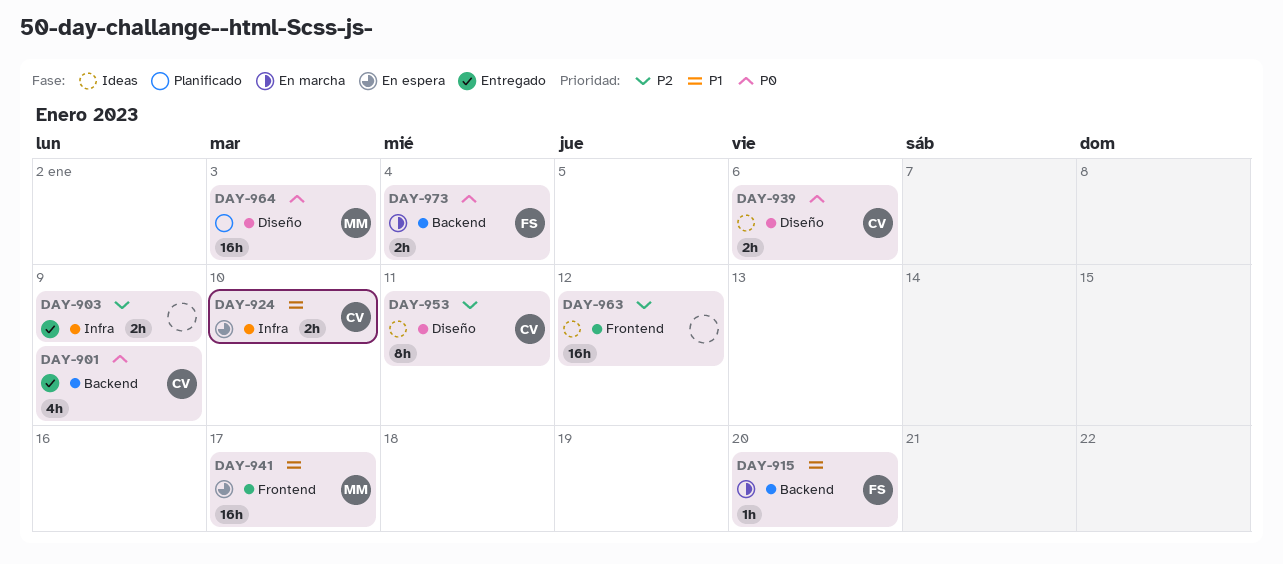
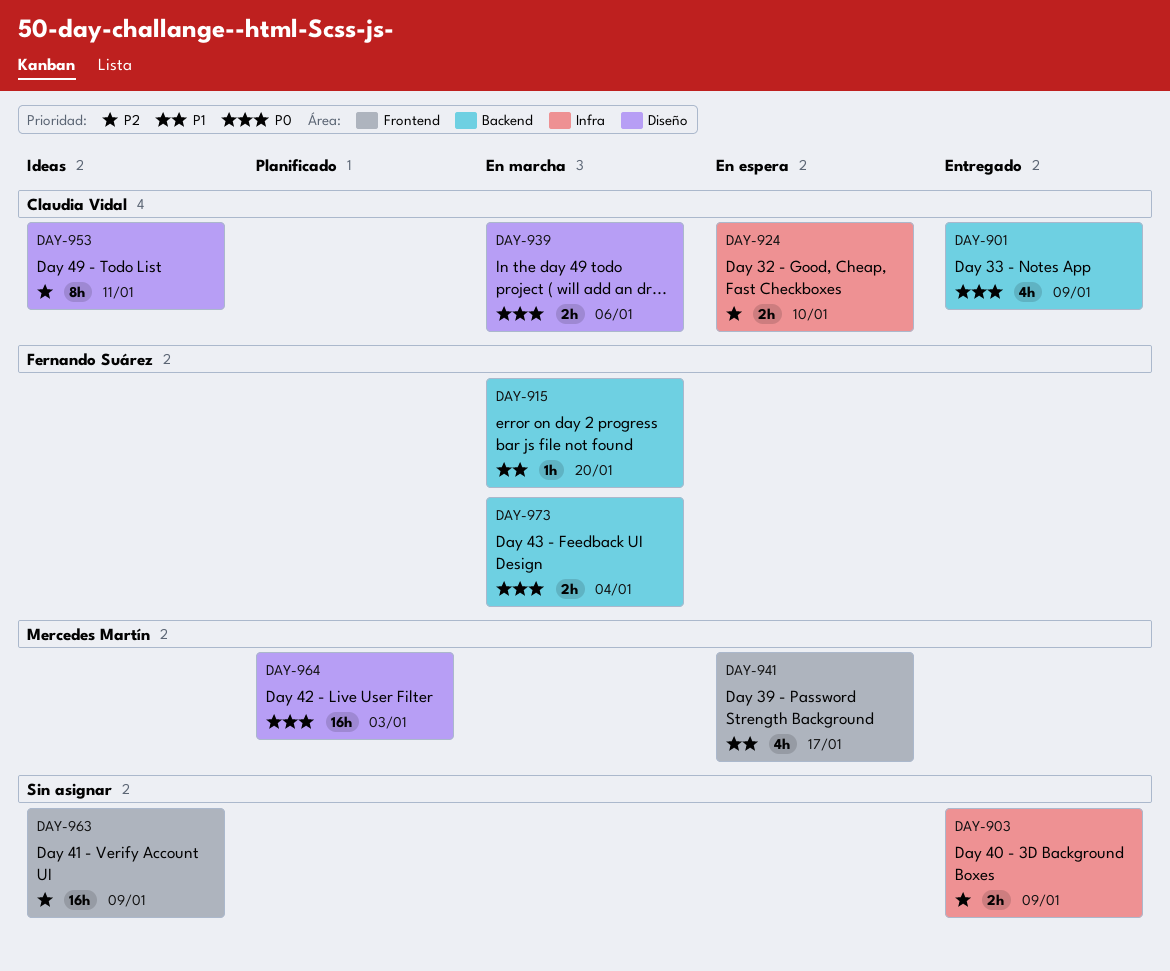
DAY-924, priority: P1 -> P2
DAY-939, status: Ideas -> En marcha
DAY-941, estimate: 16h -> 4h
DAY-963, due: Jan 12 -> Jan 9

